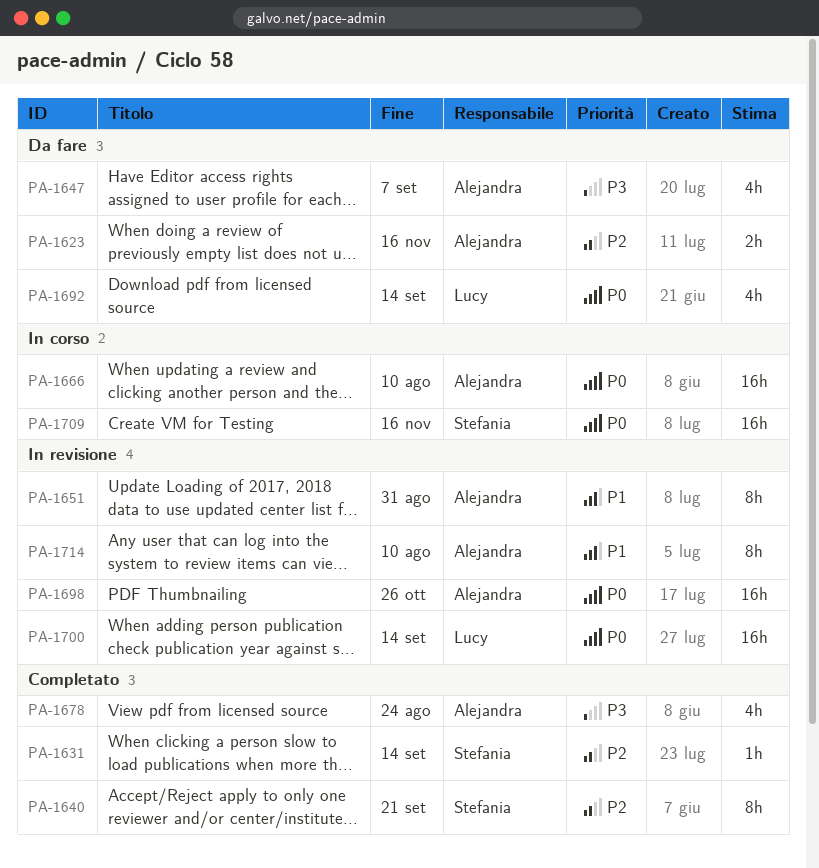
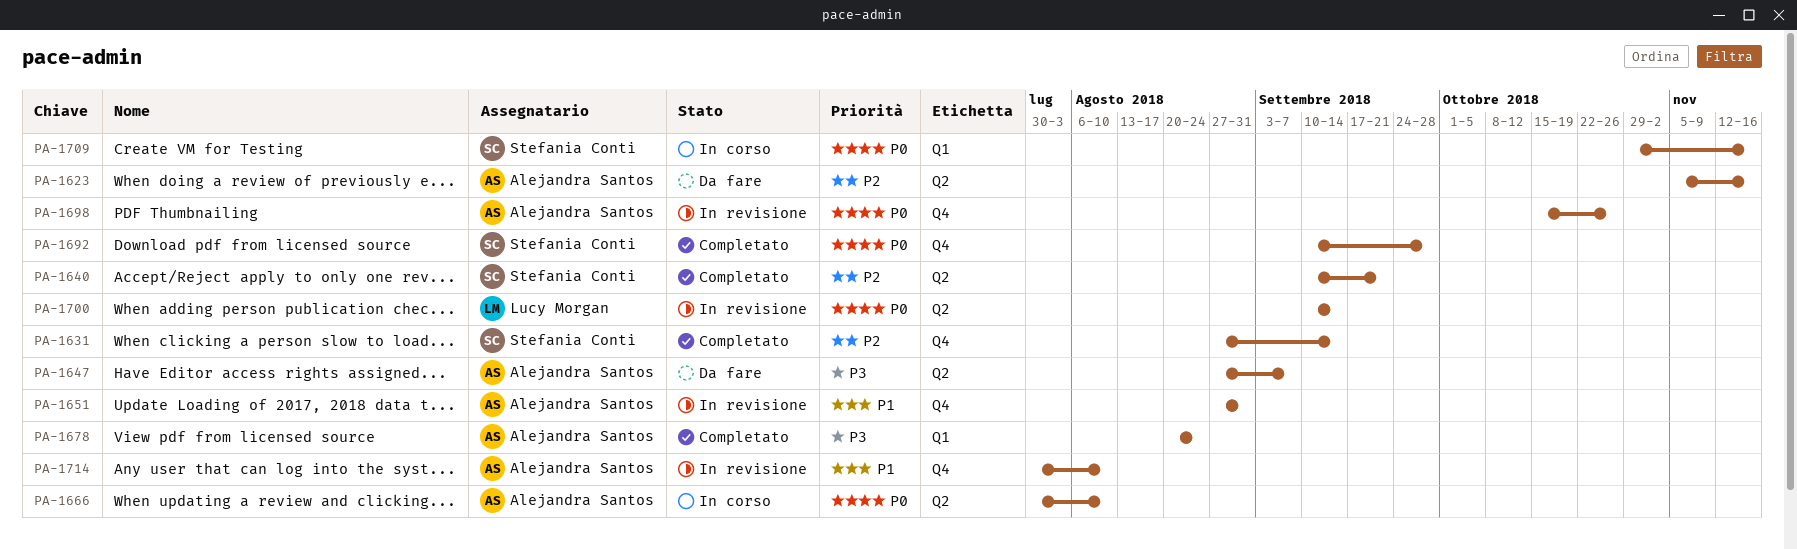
PA-1692, status: Da fare -> Completato
PA-1692, owner: Lucy Morgan -> Stefania Conti
PA-1692, due: Sep 14 -> Sep 28

